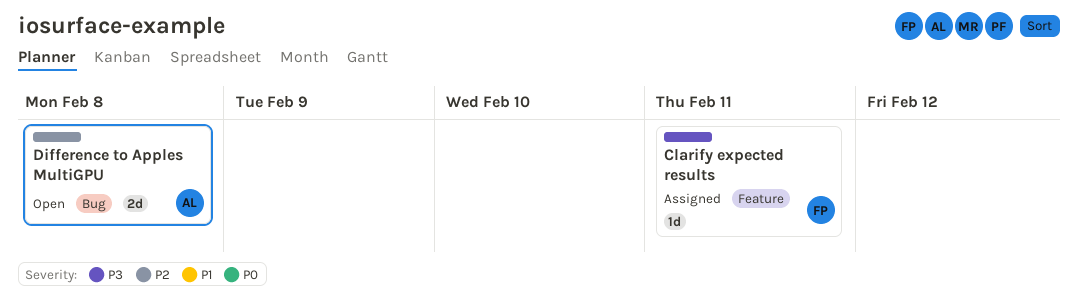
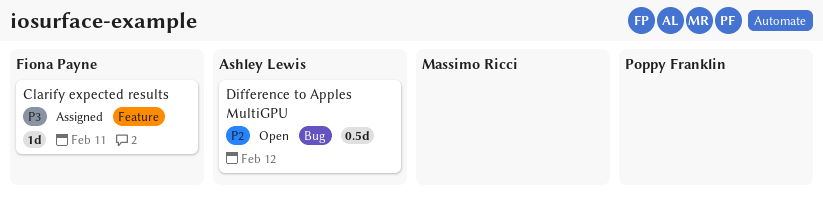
Difference to Apples MultiGPU, estimate: 2d -> 0.5d
Difference to Apples MultiGPU, due: Feb 8 -> Feb 12

